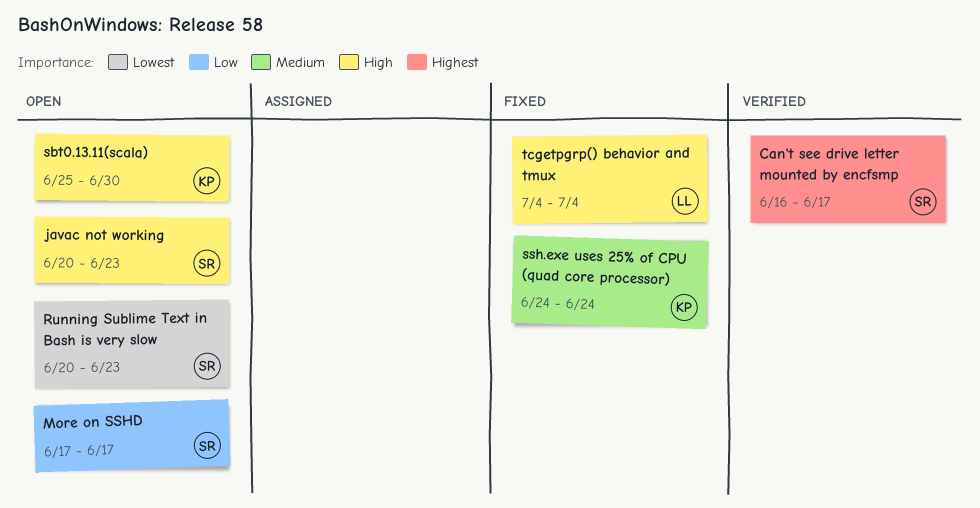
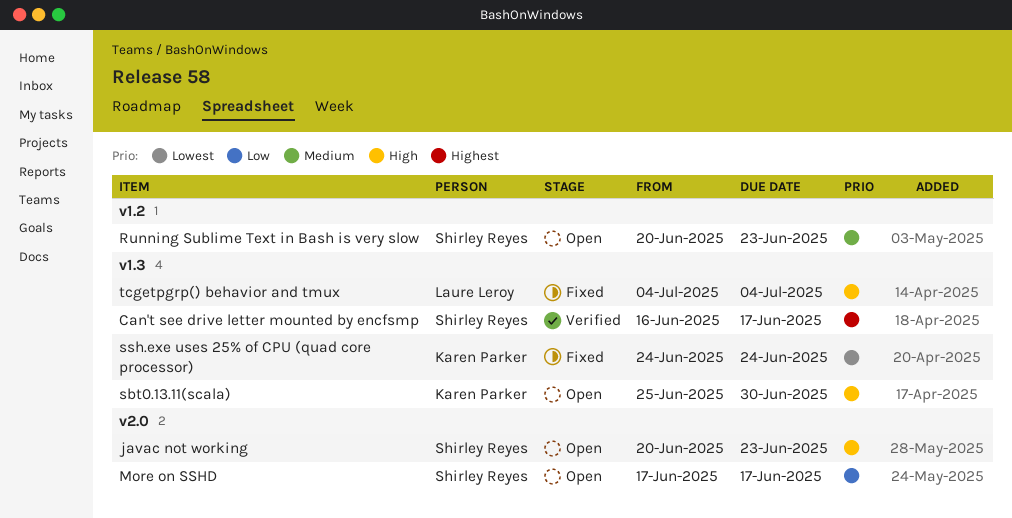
Running Sublime Text in Bash is very slow, priority: Lowest -> Medium
ssh.exe uses 25% of CPU (quad core processor), priority: Medium -> Lowest

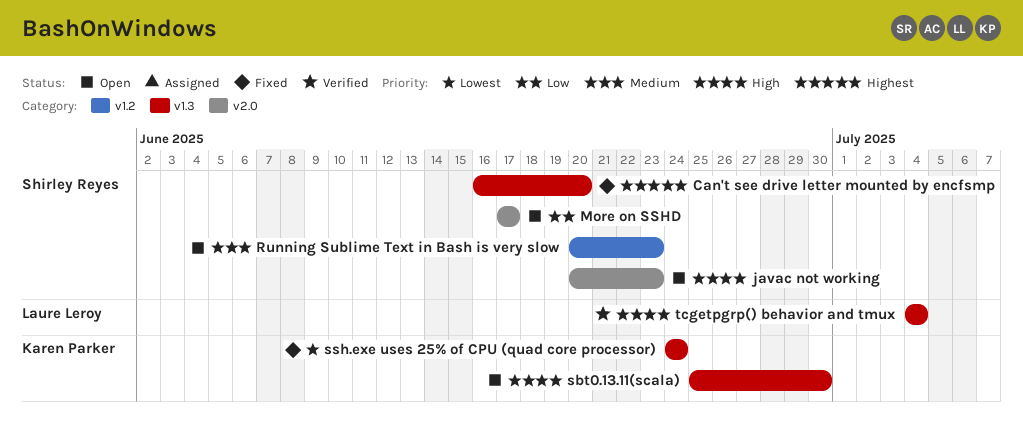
Can't see drive letter mounted by encfsmp, status: Verified -> Fixed
Can't see drive letter mounted by encfsmp, due: Jun 17 -> Jun 20
tcgetpgrp() behavior and tmux, status: Fixed -> Verified

